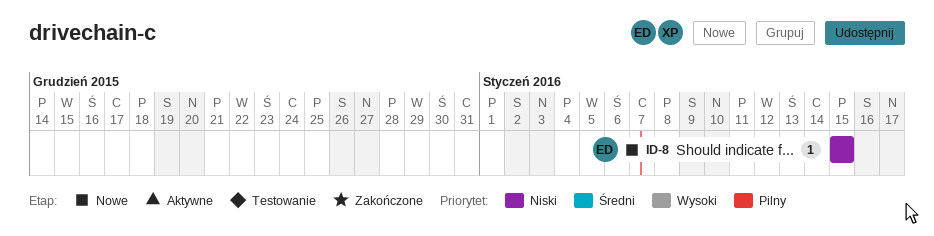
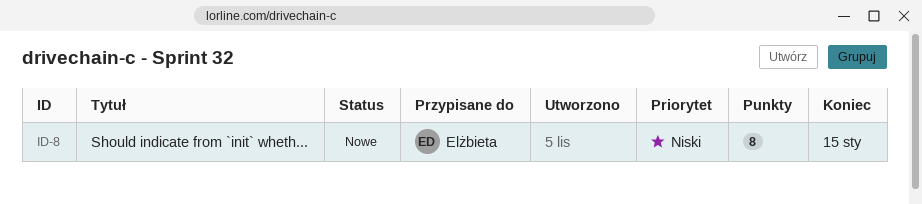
ID-8, estimate: 1 -> 8

